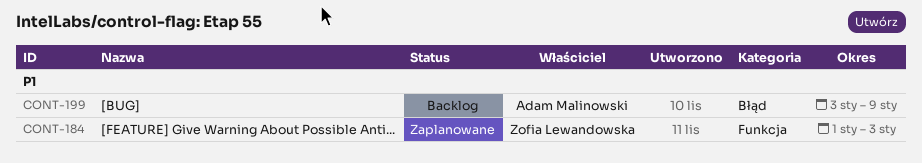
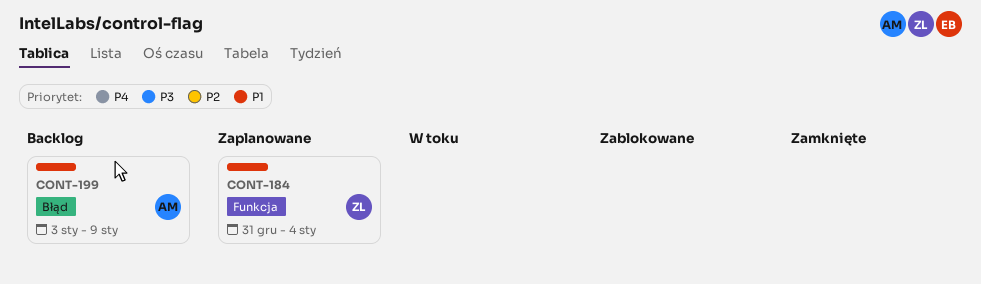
CONT-184, start: Jan 1 -> Dec 31
CONT-184, due: Jan 3 -> Jan 4

